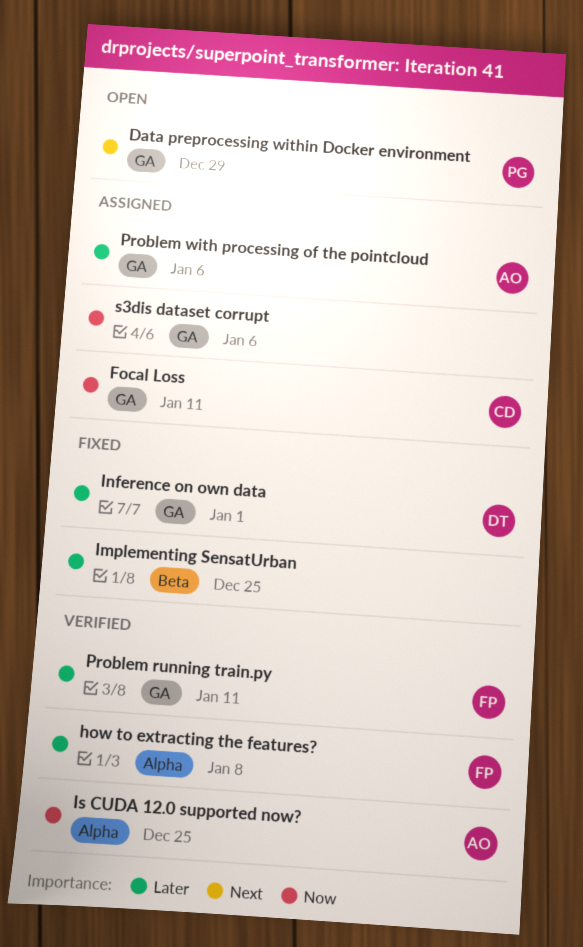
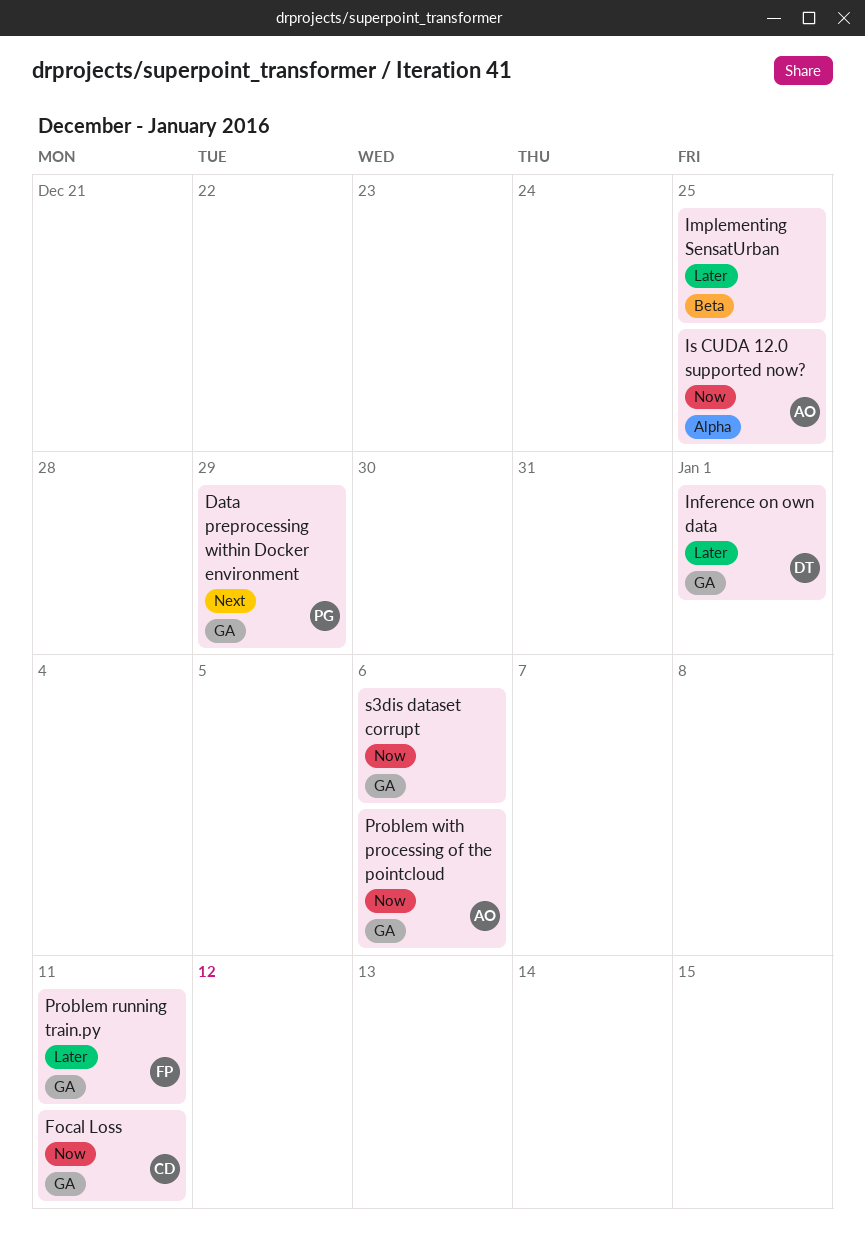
how to extracting the features?: present -> none
Problem with processing of the pointcloud, priority: Later -> Now

